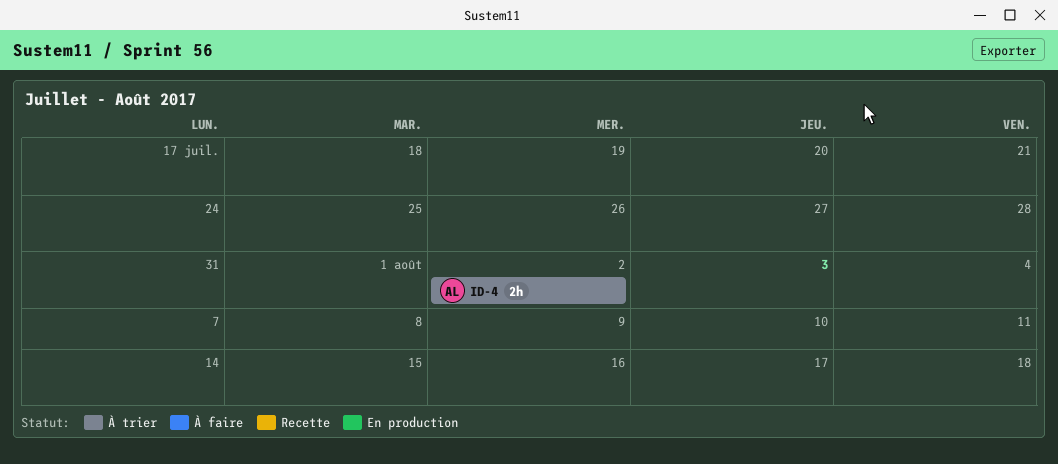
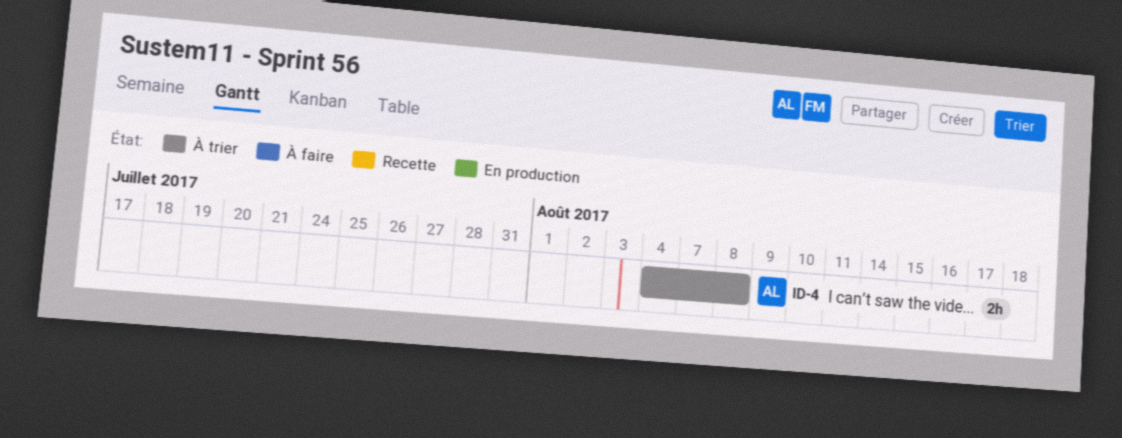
ID-4, start: Aug 2 -> Aug 4
ID-4, due: Aug 2 -> Aug 8

